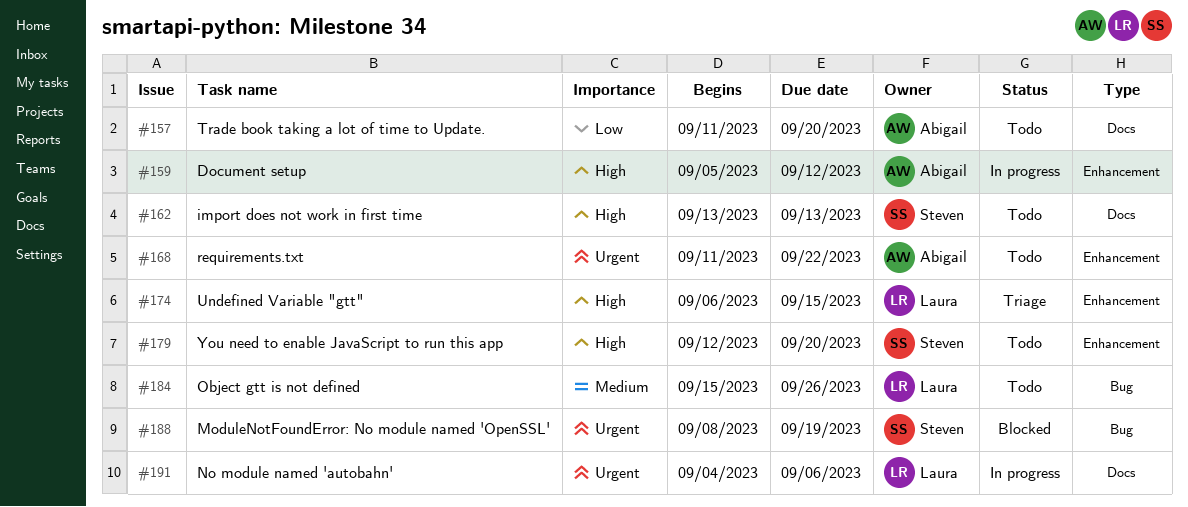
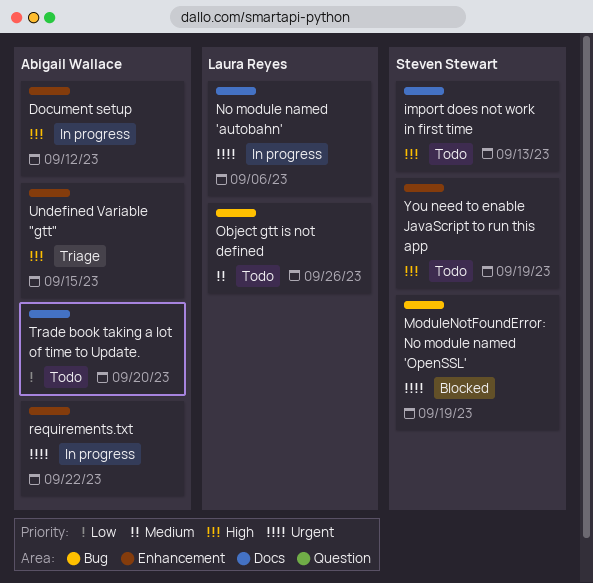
requirements.txt, status: Todo -> In progress
Undefined Variable "gtt", owner: Laura Reyes -> Abigail Wallace
You need to enable JavaScript to run this app, due: Sep 20 -> Sep 19

